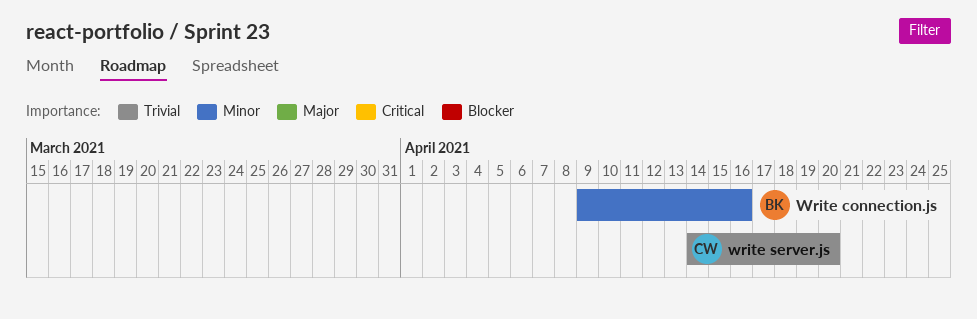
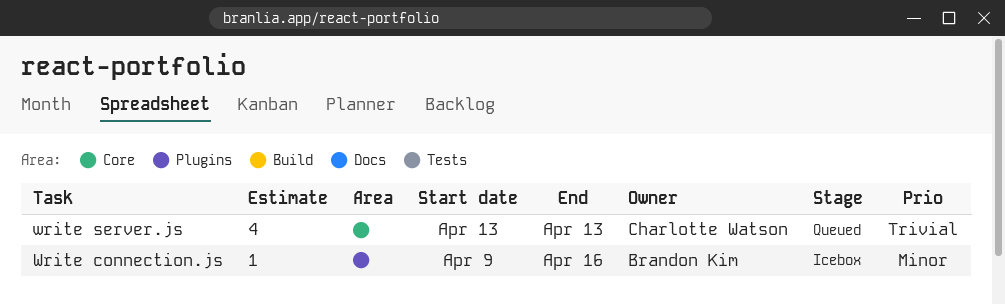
write server.js, start: Apr 14 -> Apr 13
write server.js, due: Apr 20 -> Apr 13

